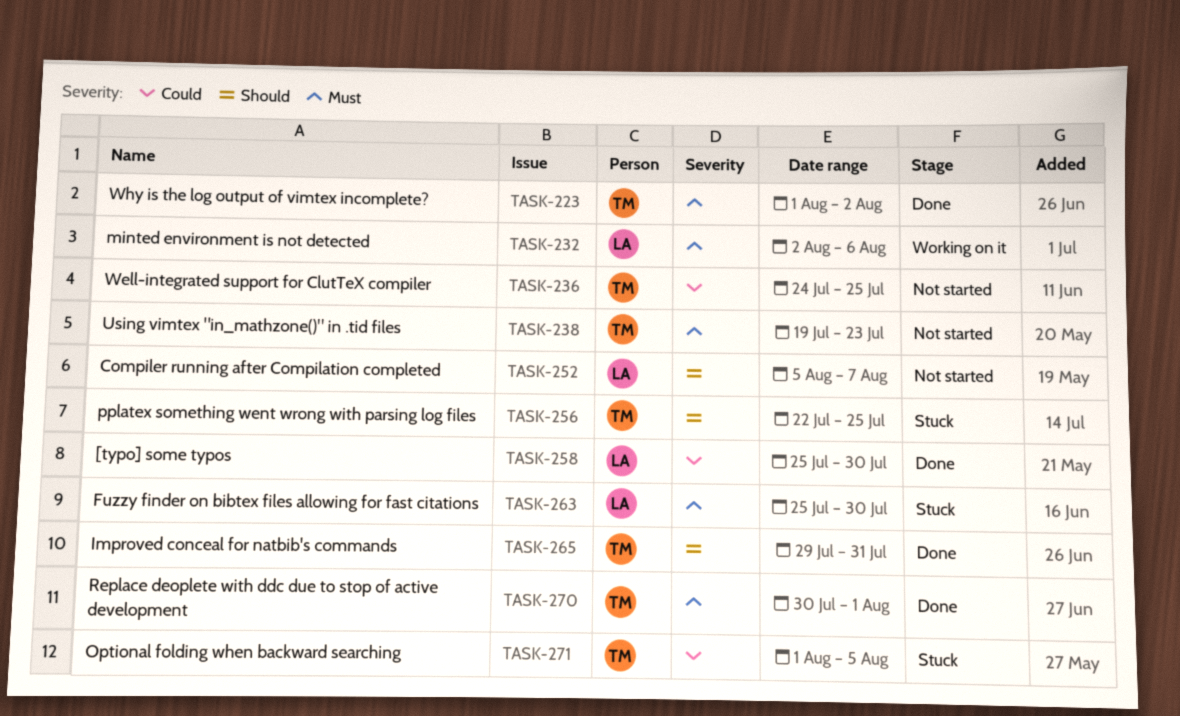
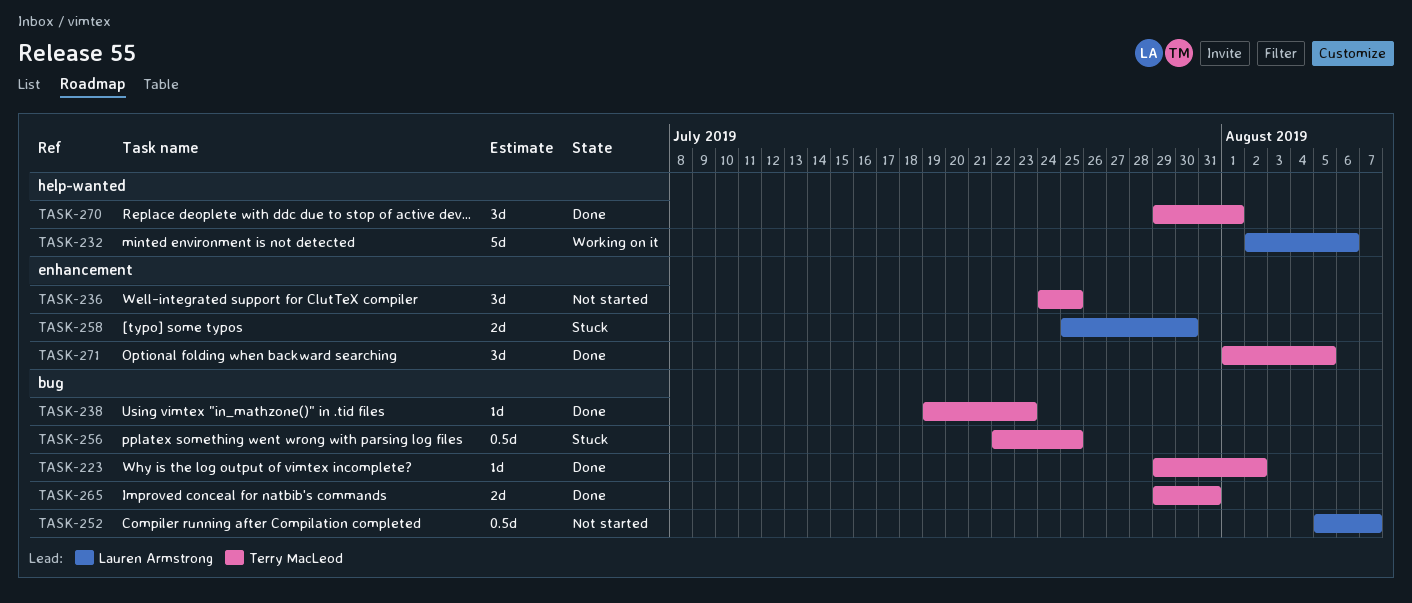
TASK-223, start: Aug 1 -> Jul 29
TASK-238, status: Not started -> Done
TASK-258, status: Done -> Stuck
TASK-263: present -> none
TASK-270, start: Jul 30 -> Jul 29
TASK-271, status: Stuck -> Done

